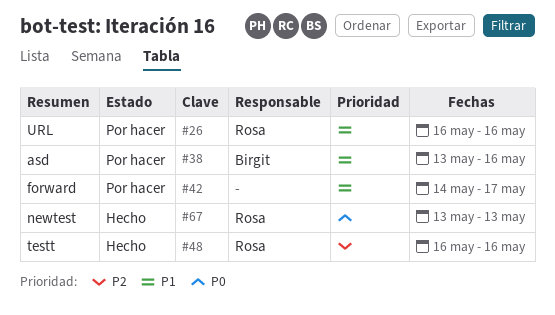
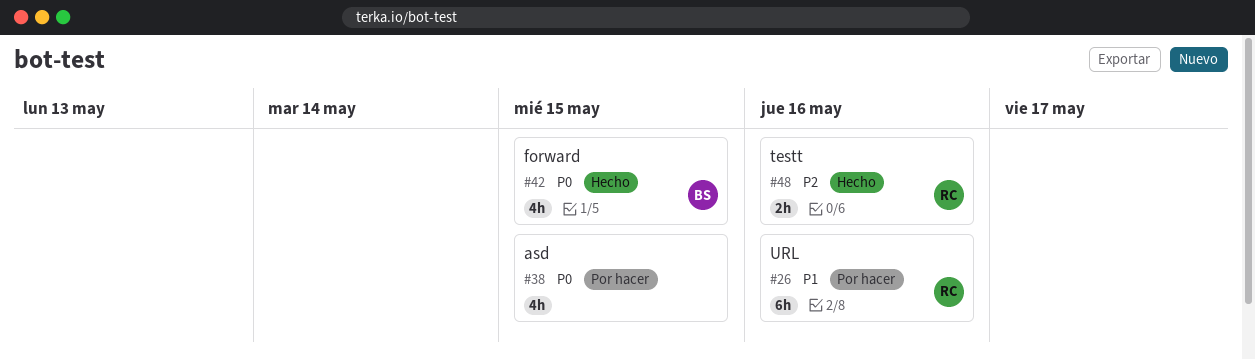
#38, owner: Birgit -> none
#38, priority: P1 -> P0
#38, due: May 16 -> May 15
#42, status: Por hacer -> Hecho
#42, owner: none -> Birgit
#42, priority: P1 -> P0
#42, due: May 17 -> May 15
#67: present -> none

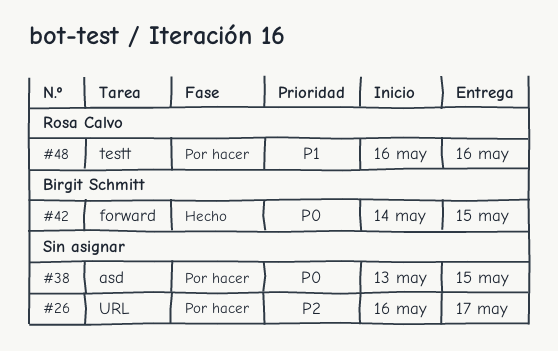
#26, owner: Rosa Calvo -> none
#26, priority: P1 -> P2
#26, due: May 16 -> May 17
#48, status: Hecho -> Por hacer
#48, priority: P2 -> P1

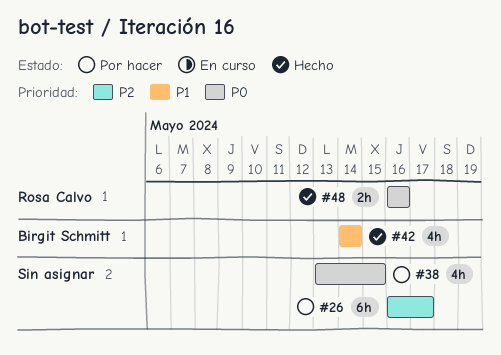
#42, priority: P0 -> P1
#42, due: May 15 -> May 14
#48, status: Por hacer -> Hecho
#48, priority: P1 -> P0

